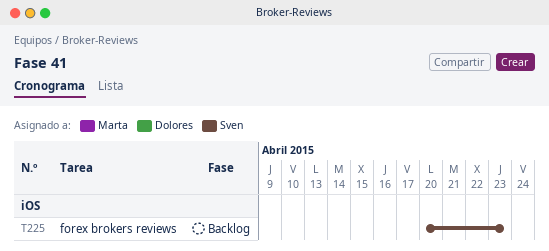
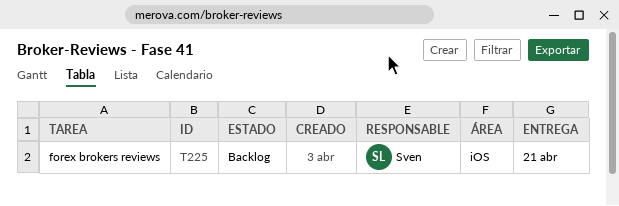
T225, due: Apr 23 -> Apr 21

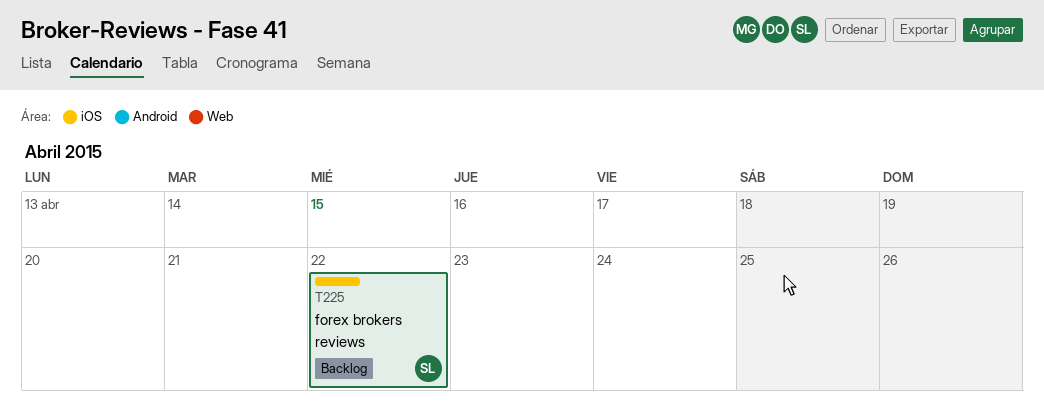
T225, due: Apr 21 -> Apr 22

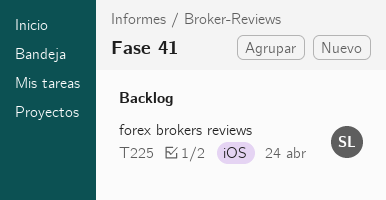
T225, due: Apr 22 -> Apr 24

